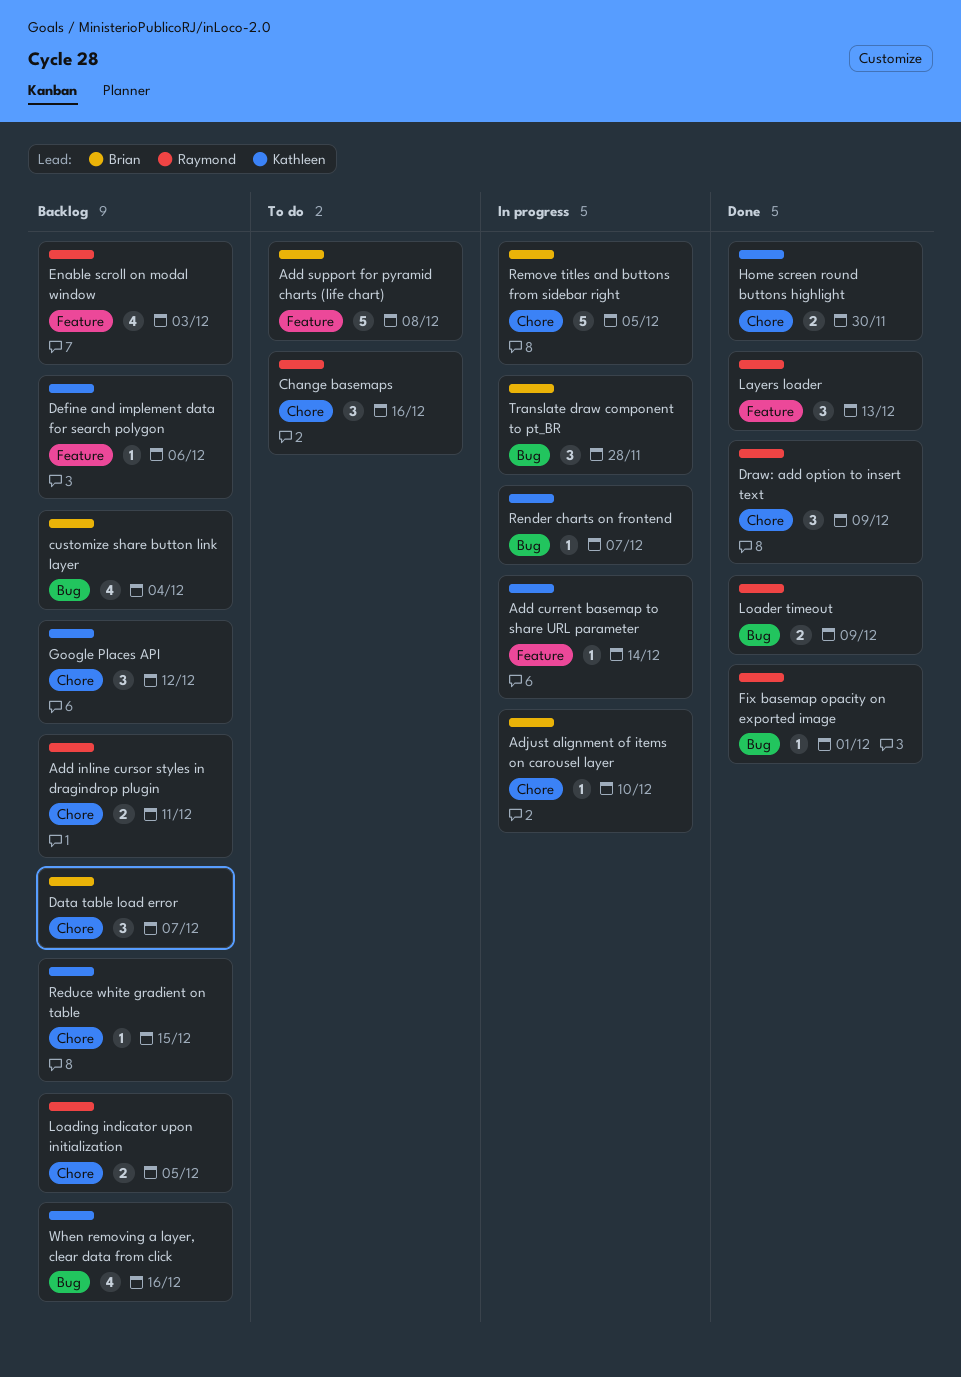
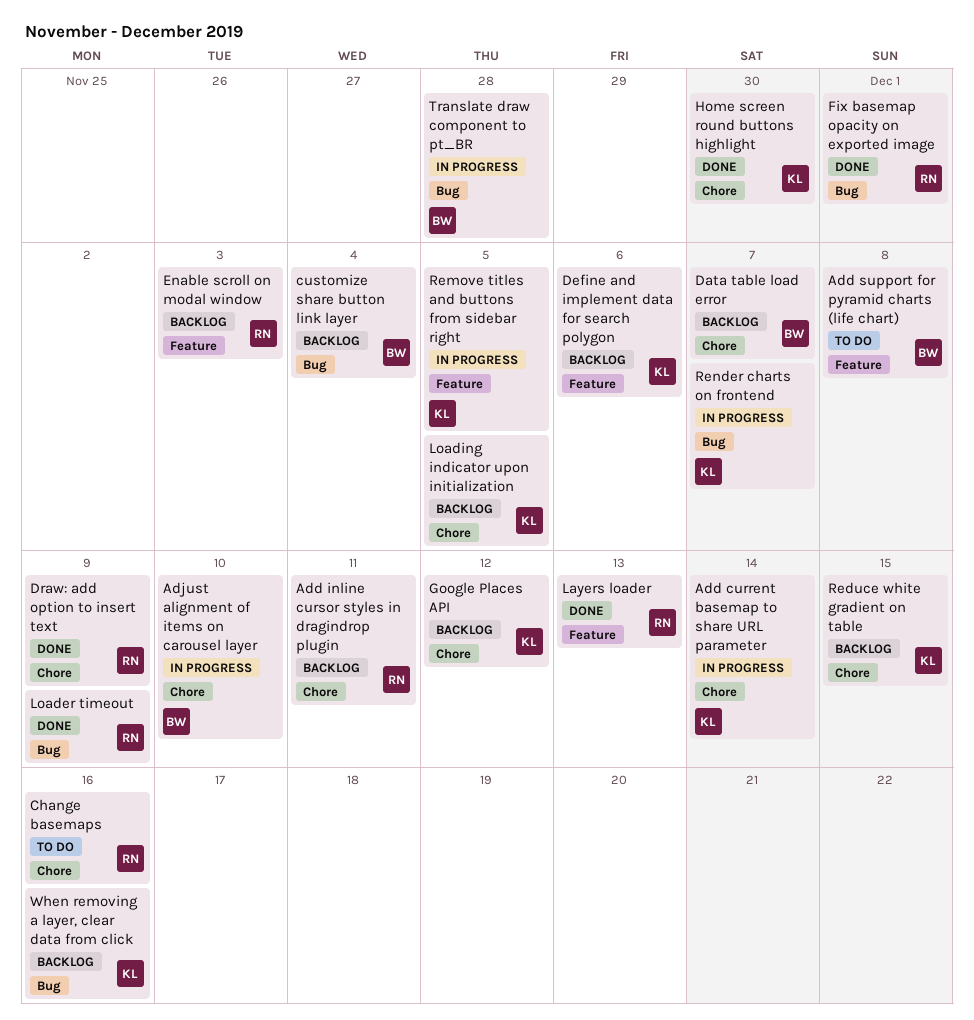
Add current basemap to share URL parameter, label: Feature -> Chore
Loading indicator upon initialization, owner: Raymond -> Kathleen
Remove titles and buttons from sidebar right, owner: Brian -> Kathleen
Remove titles and buttons from sidebar right, label: Chore -> Feature

